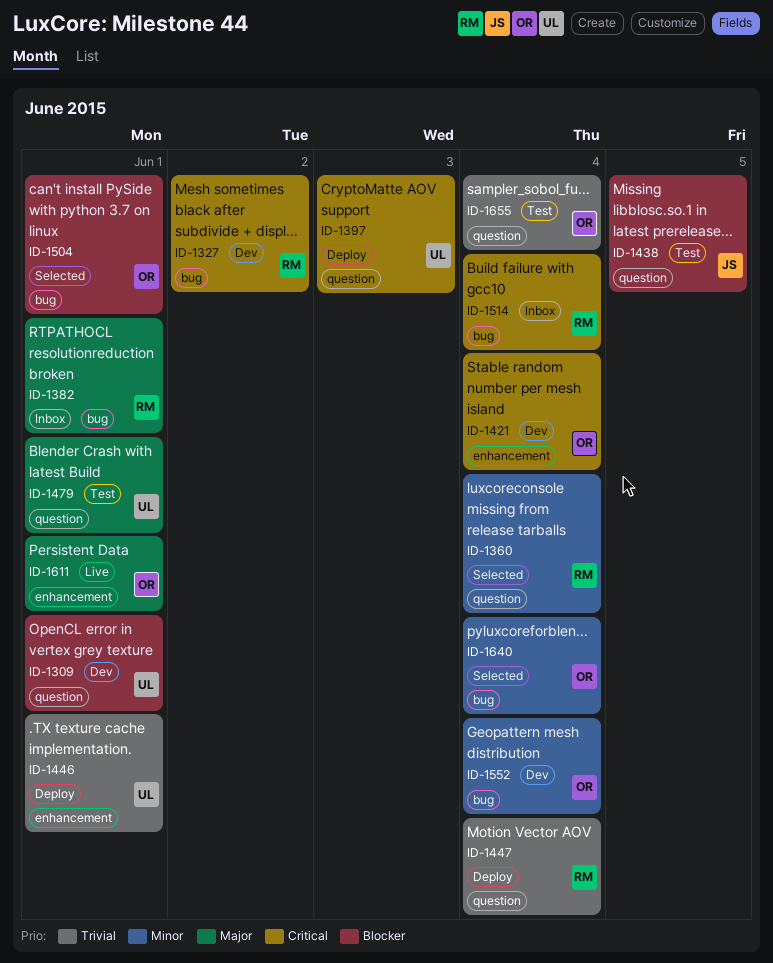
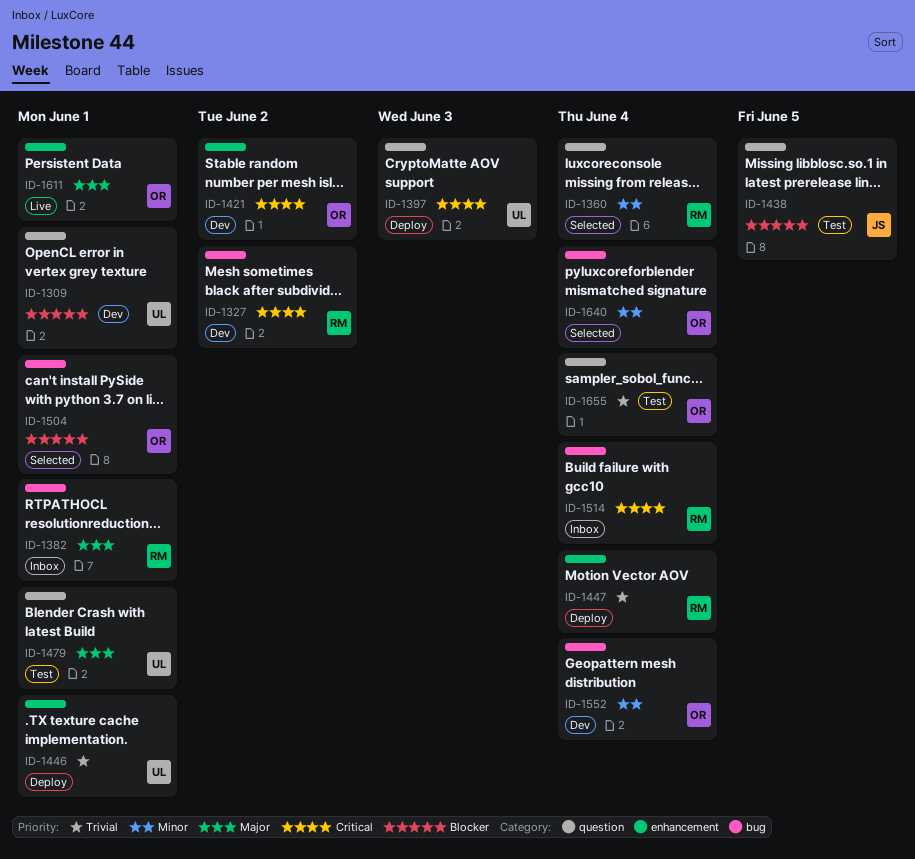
ID-1421, due: Jun 4 -> Jun 2
ID-1447, label: question -> enhancement

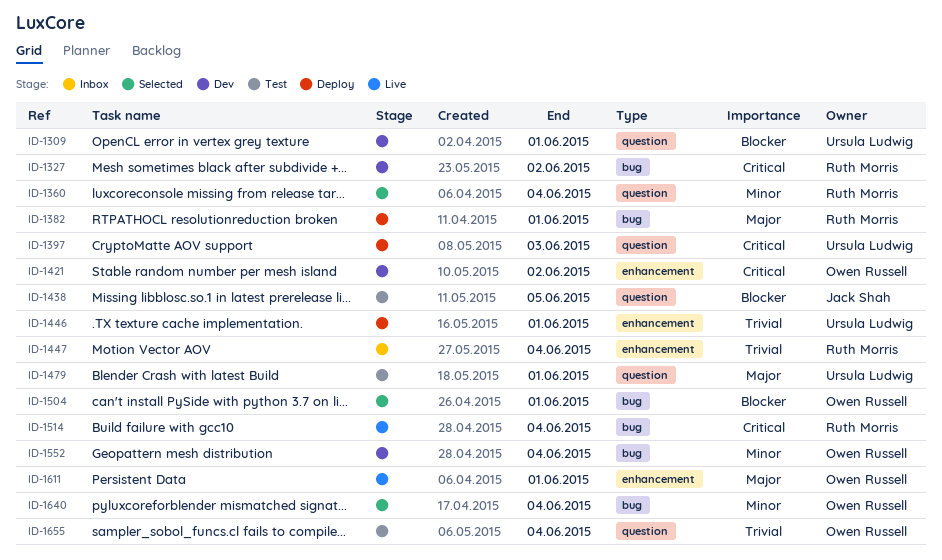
ID-1382, status: Inbox -> Deploy
ID-1447, status: Deploy -> Inbox
ID-1514, status: Inbox -> Live

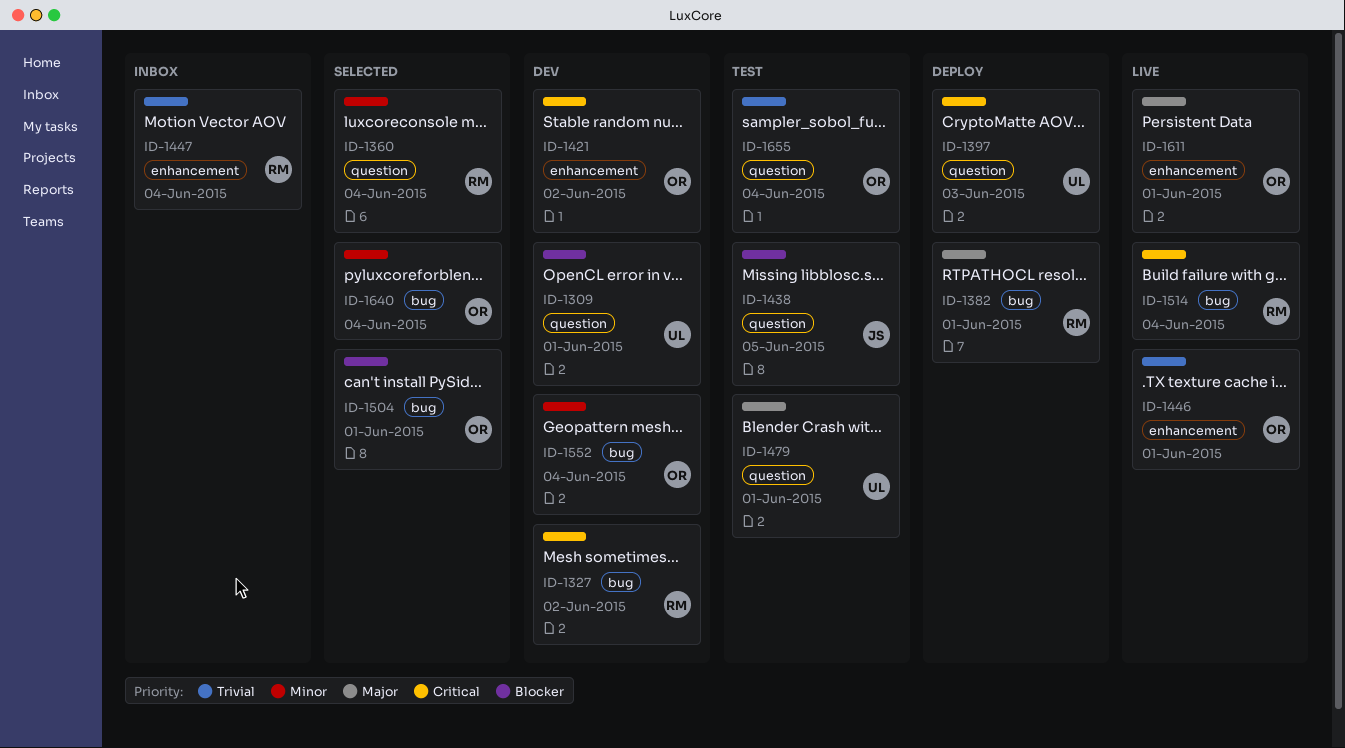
ID-1446, status: Deploy -> Live
ID-1446, owner: Ursula Ludwig -> Owen Russell

